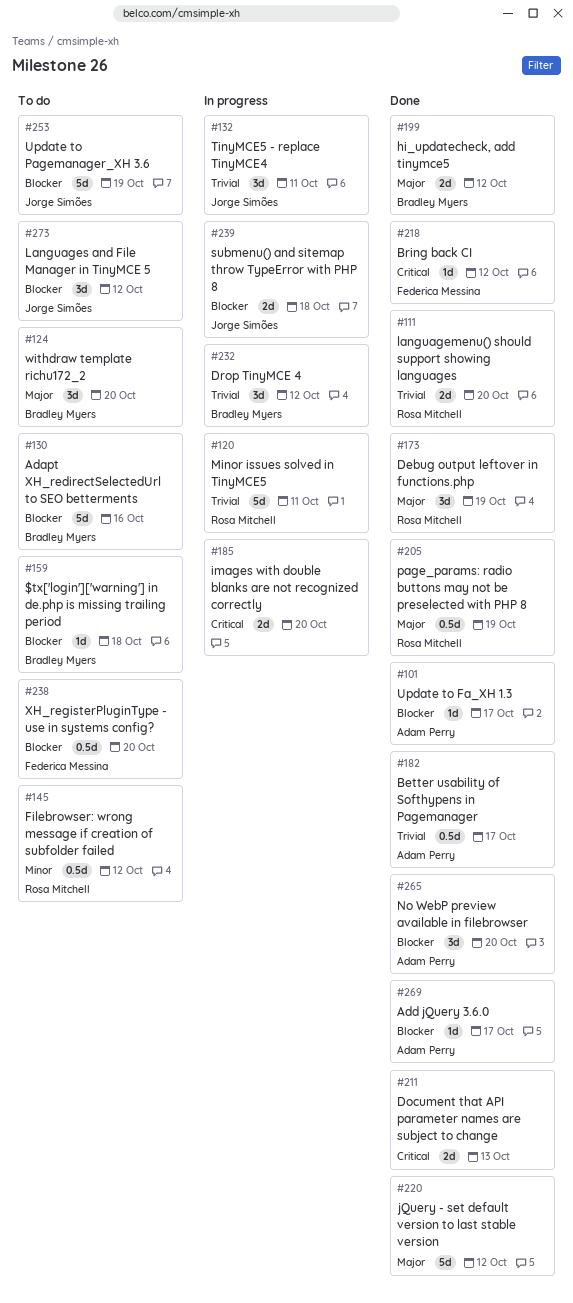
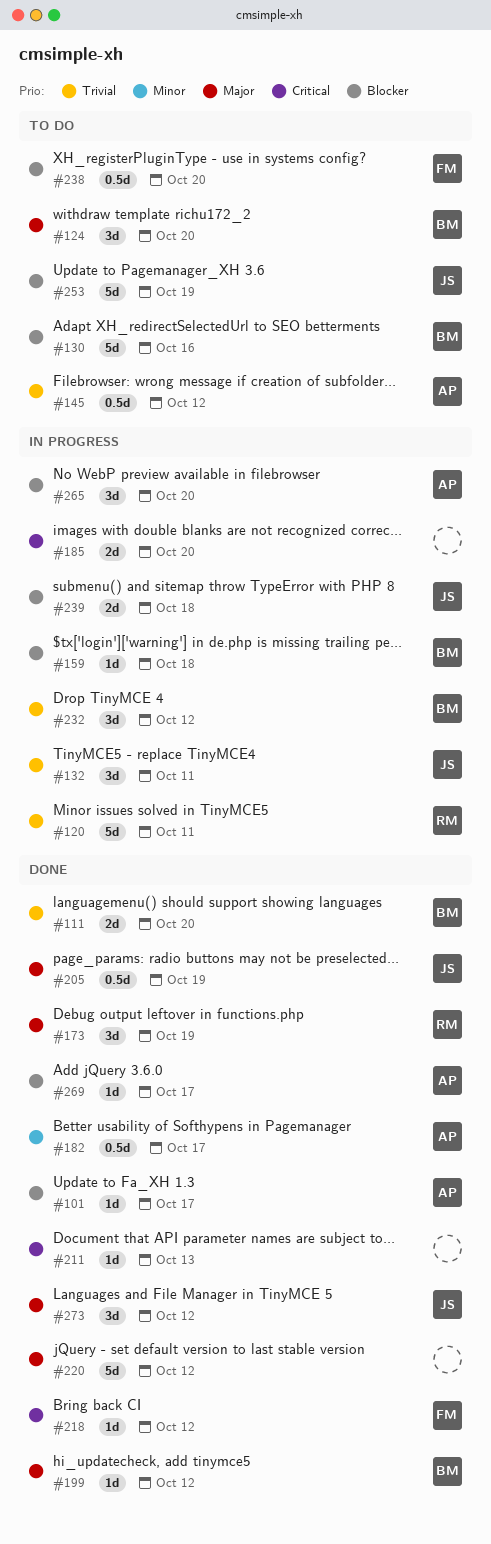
#111, owner: Rosa Mitchell -> Bradley Myers
#145, owner: Rosa Mitchell -> Adam Perry
#145, priority: Minor -> Trivial
#159, status: To do -> In progress
#182, priority: Trivial -> Minor
#199, estimate: 2d -> 1d
#205, owner: Rosa Mitchell -> Jorge Simões
#211, estimate: 2d -> 1d
#265, status: Done -> In progress
#273, status: To do -> Done
#273, priority: Blocker -> Major

